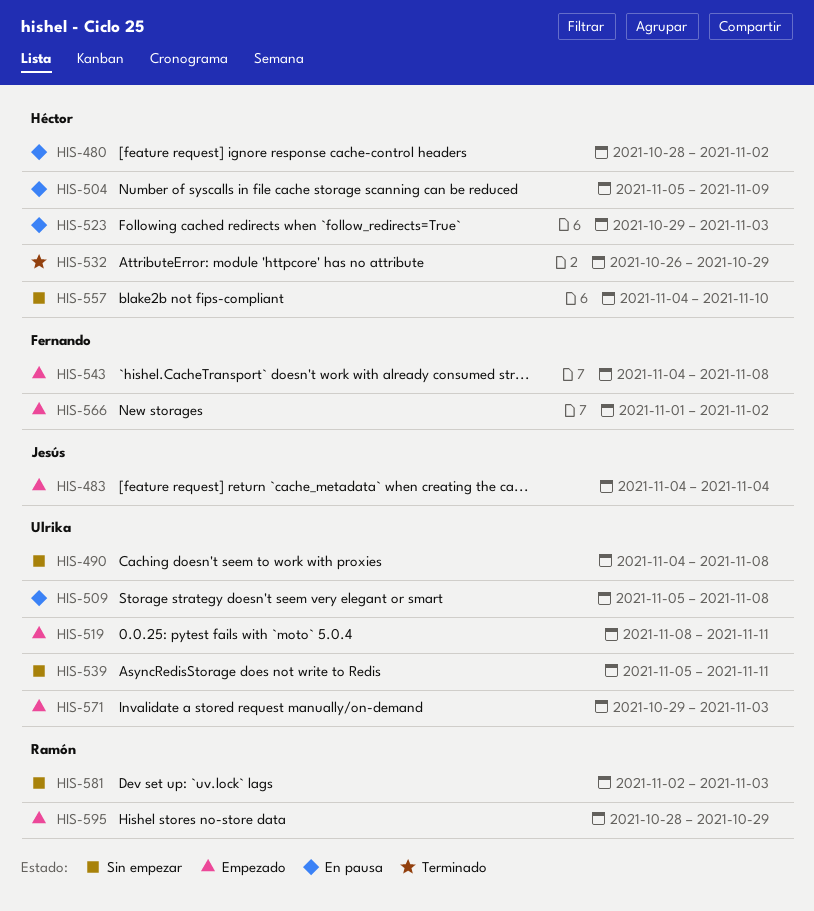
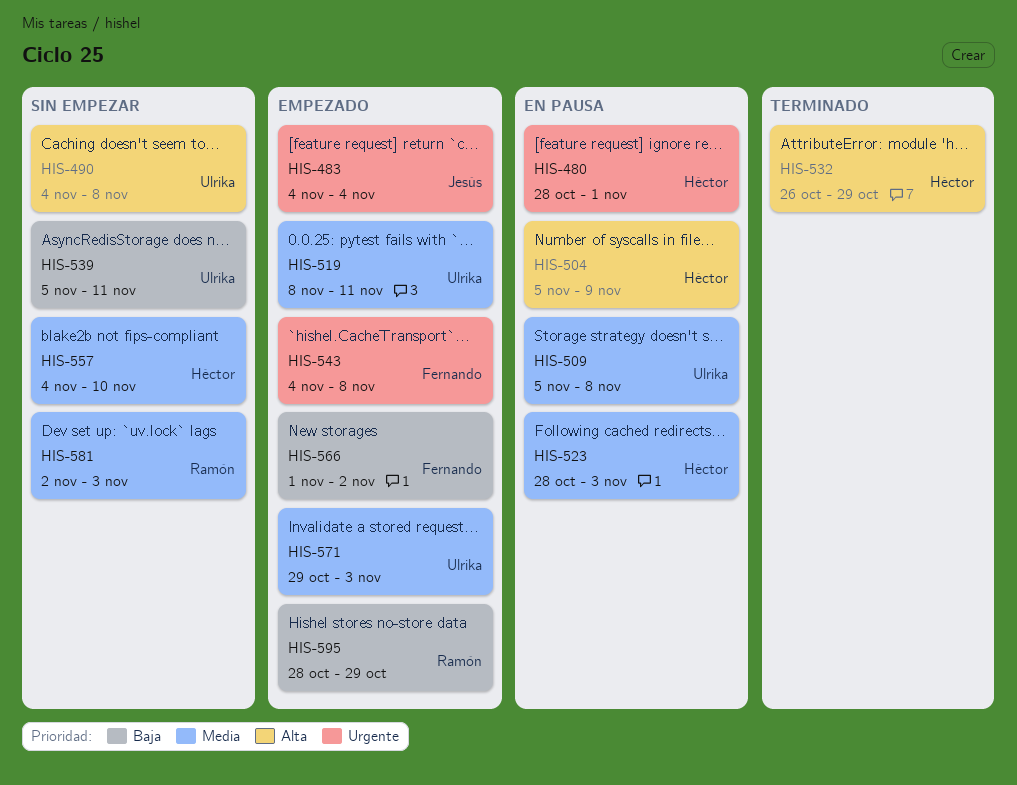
HIS-480, due: Nov 2 -> Nov 1
HIS-523, start: Oct 29 -> Oct 28

